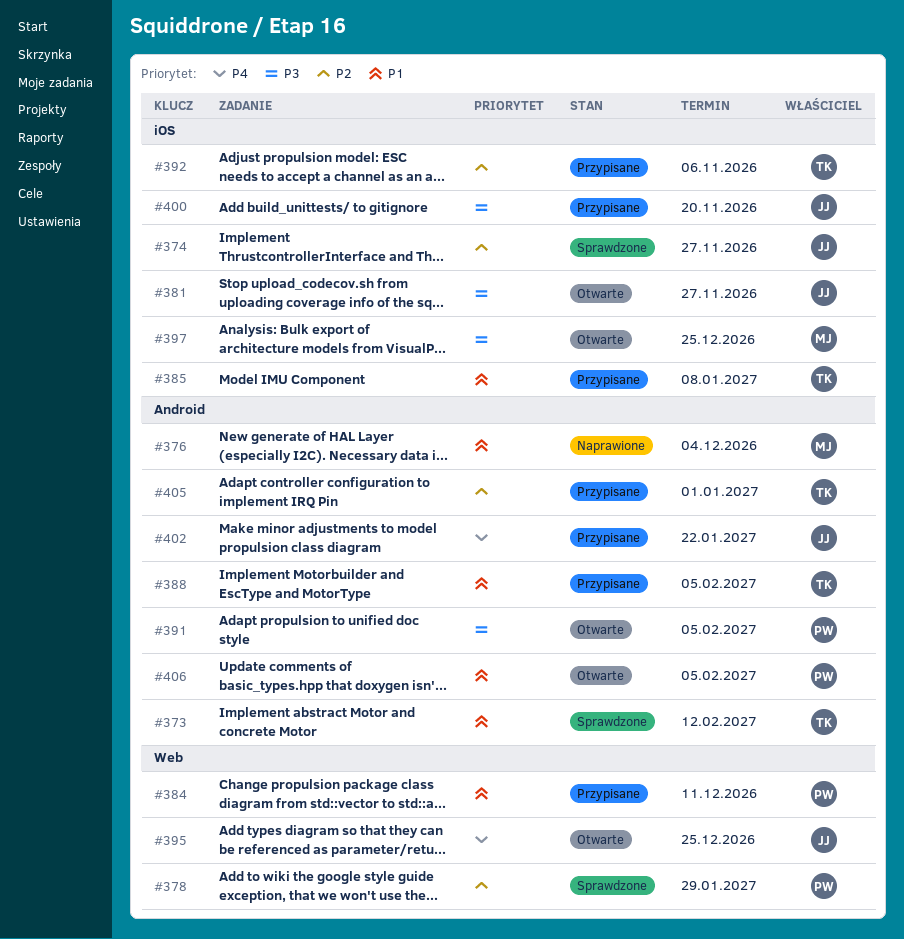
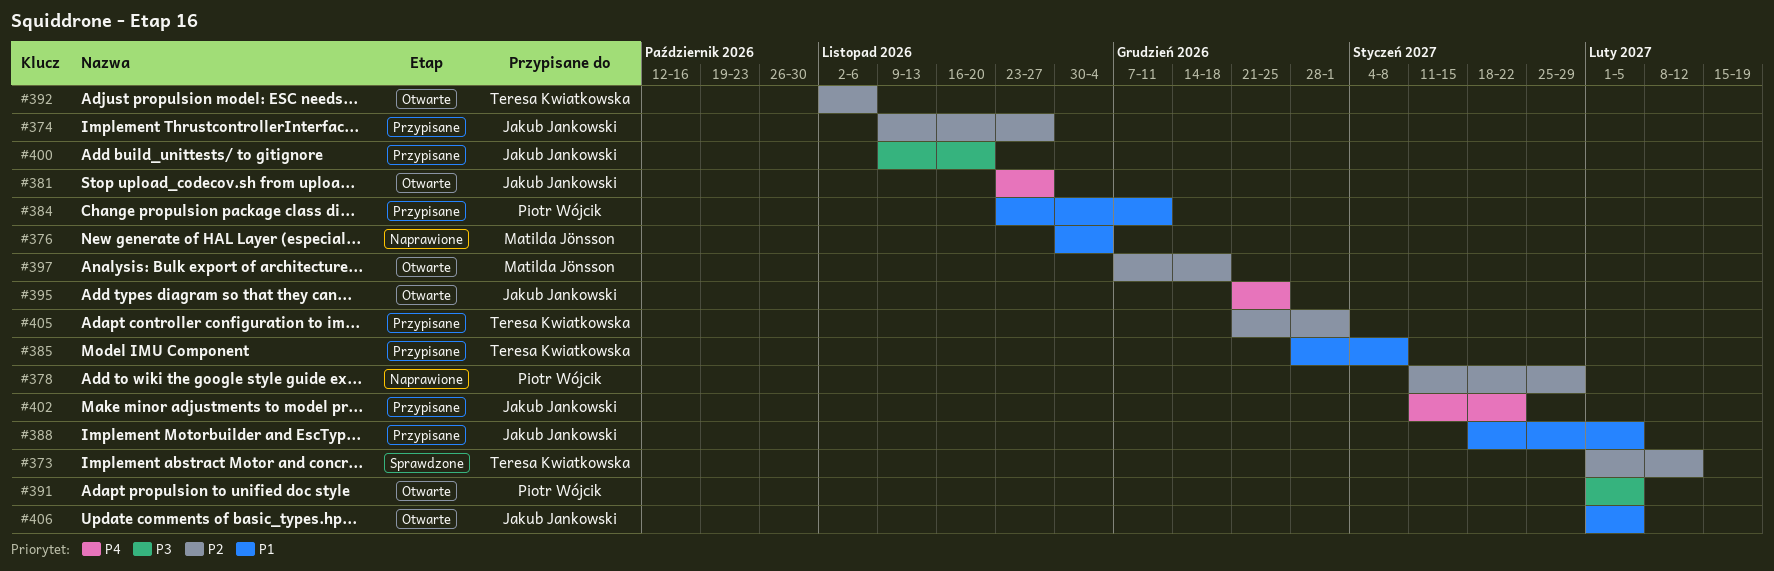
#373, priority: P1 -> P2
#374, status: Sprawdzone -> Przypisane
#378, status: Sprawdzone -> Naprawione
#381, priority: P3 -> P4
#388, owner: Teresa Kwiatkowska -> Jakub Jankowski
#392, status: Przypisane -> Otwarte
#397, priority: P3 -> P2
#397, due: Dec 25 -> Dec 18
#406, owner: Piotr Wójcik -> Jakub Jankowski

